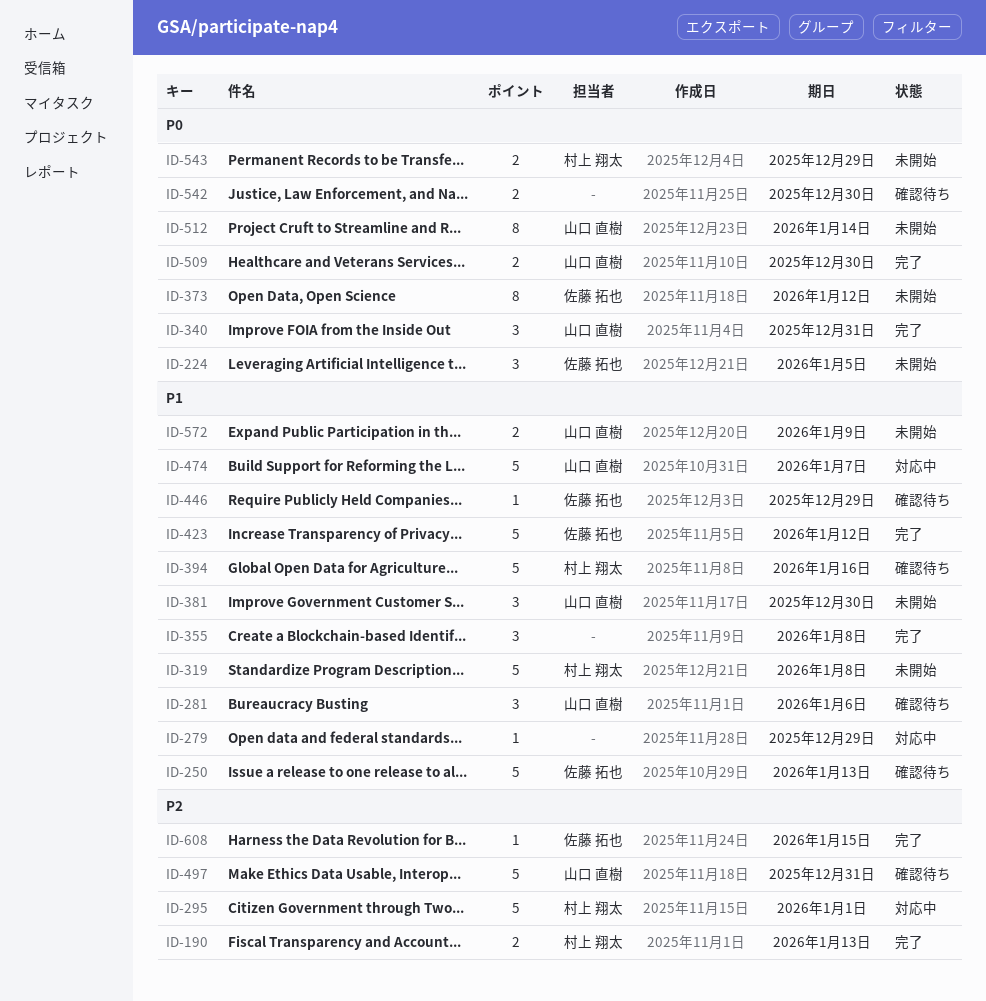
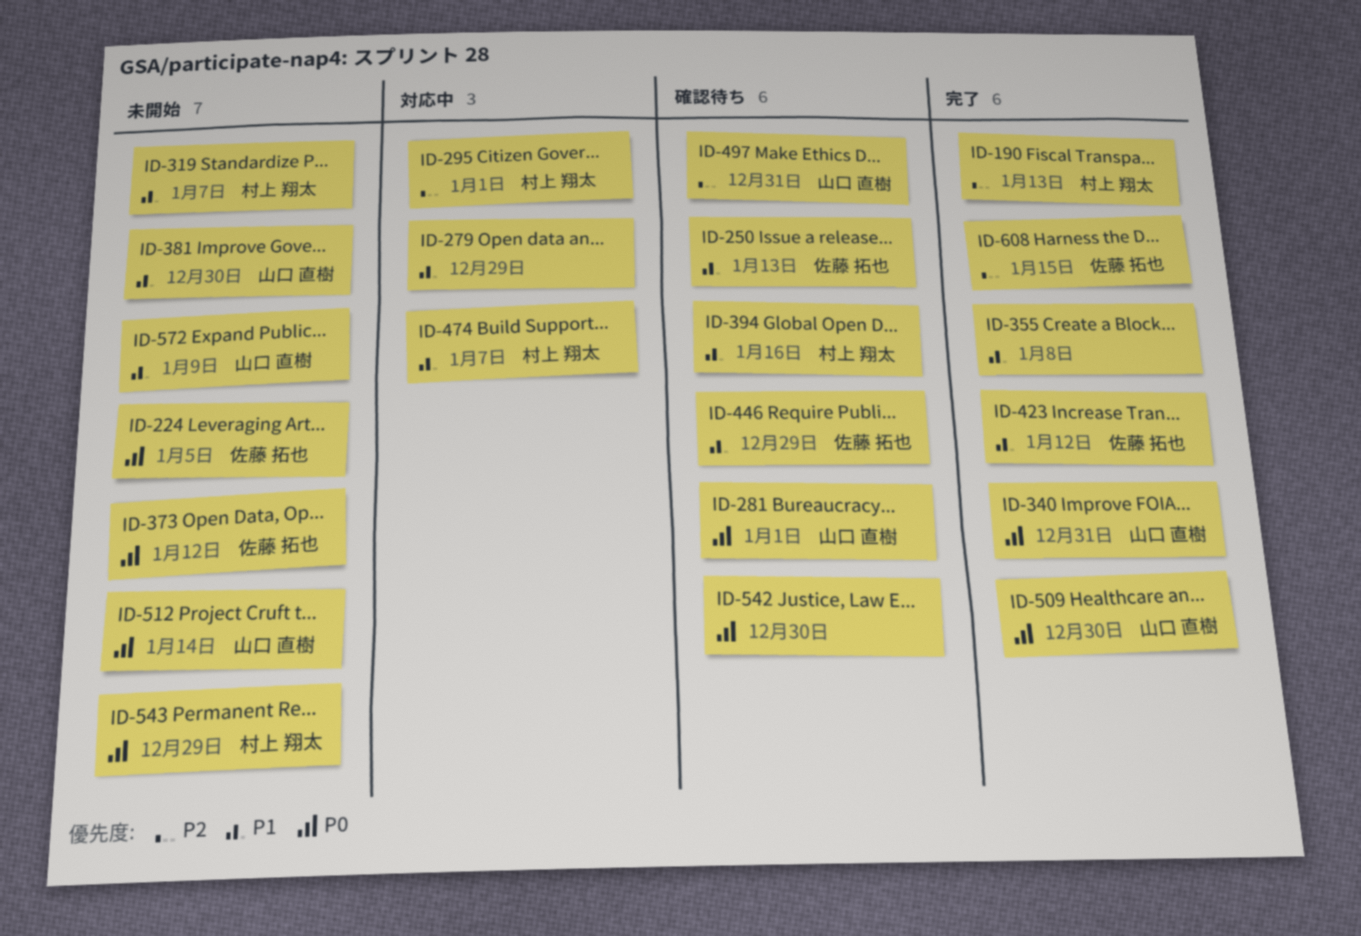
ID-281, priority: P1 -> P0
ID-281, due: Jan 6 -> Jan 1
ID-319, due: Jan 8 -> Jan 7
ID-474, owner: 山口 直樹 -> 村上 翔太

